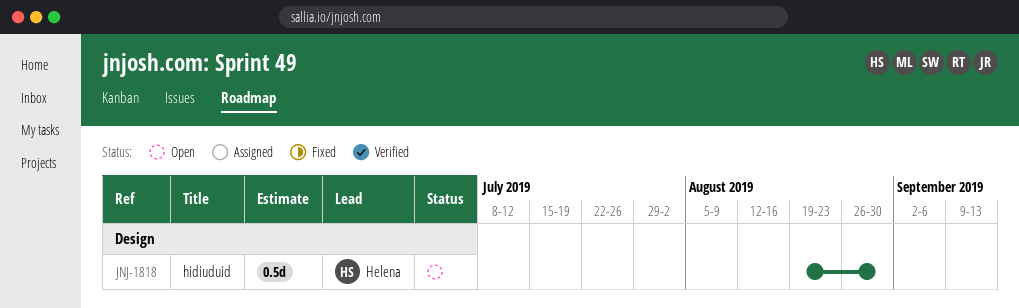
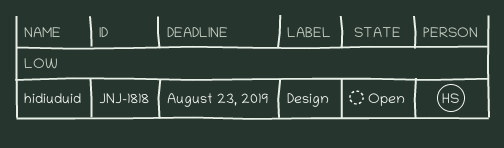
JNJ-1818, due: Aug 30 -> Aug 23

